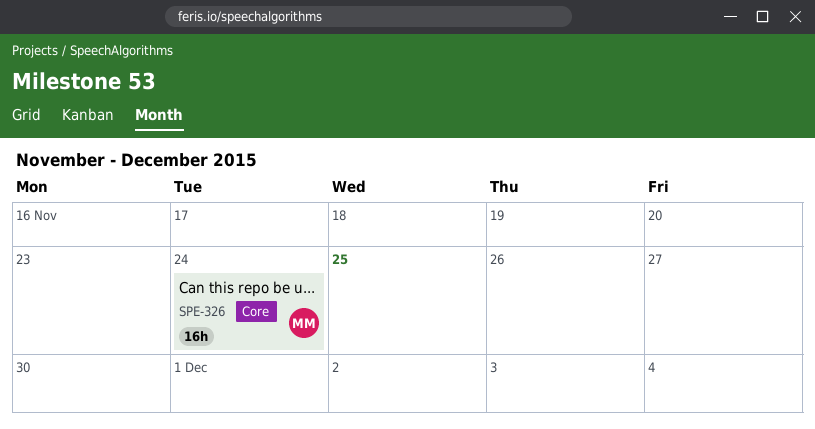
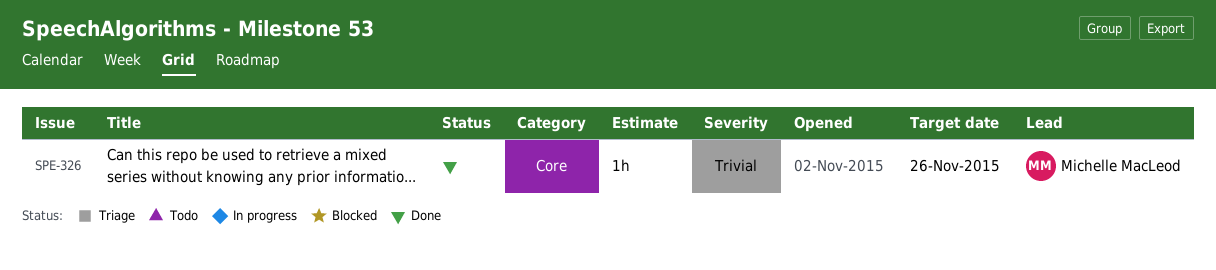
SPE-326, estimate: 16h -> 1h
SPE-326, due: Nov 24 -> Nov 26

